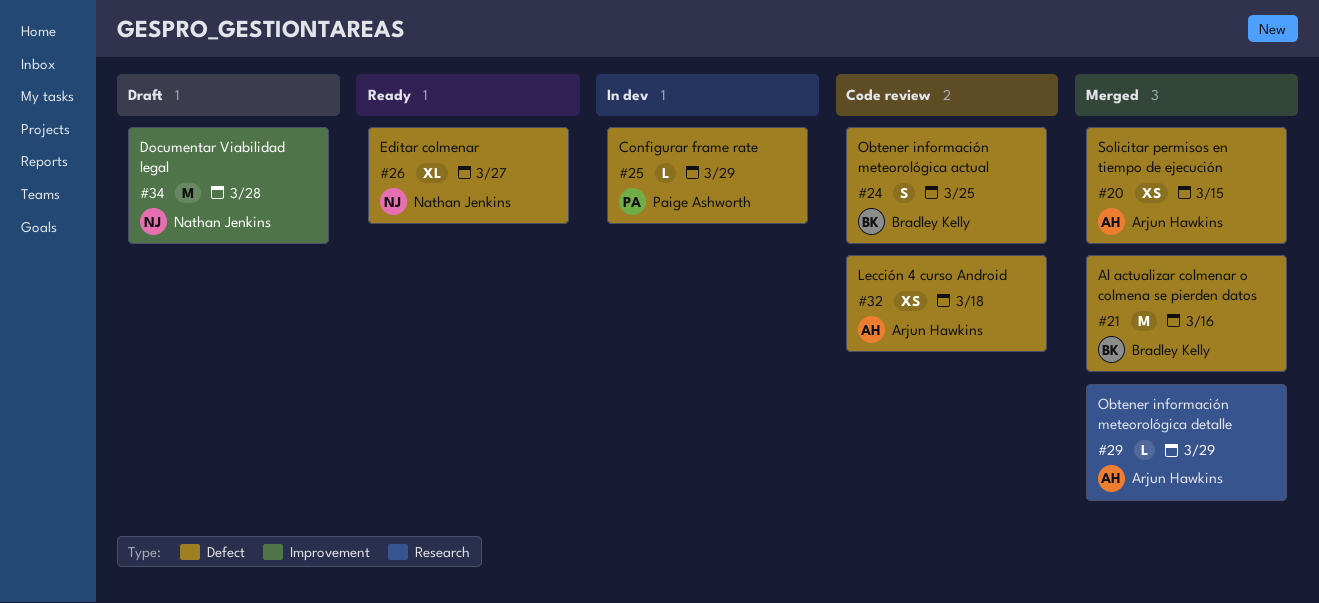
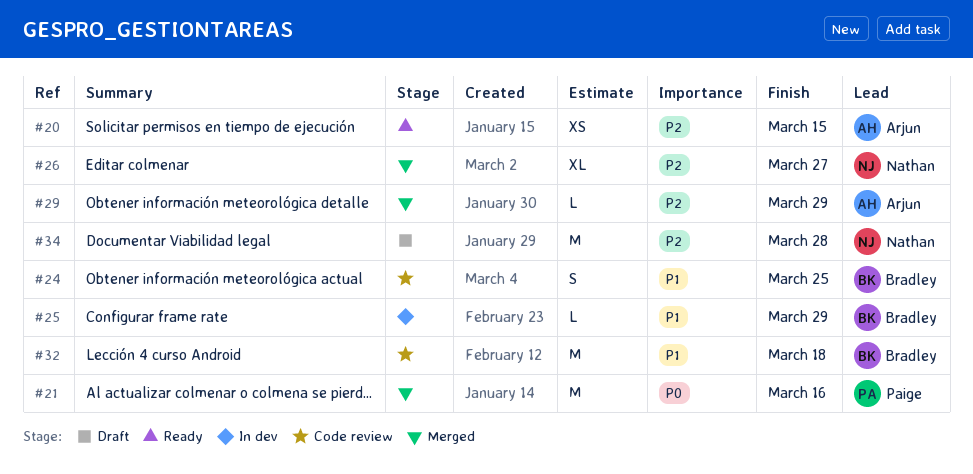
#20, status: Merged -> Ready
#21, owner: Bradley Kelly -> Paige Ashworth
#25, owner: Paige Ashworth -> Bradley Kelly
#26, status: Ready -> Merged
#32, owner: Arjun Hawkins -> Bradley Kelly
#32, estimate: XS -> M

